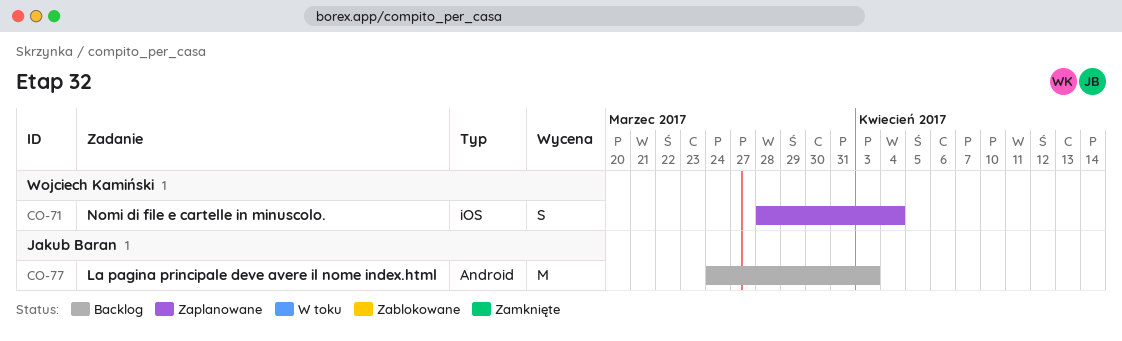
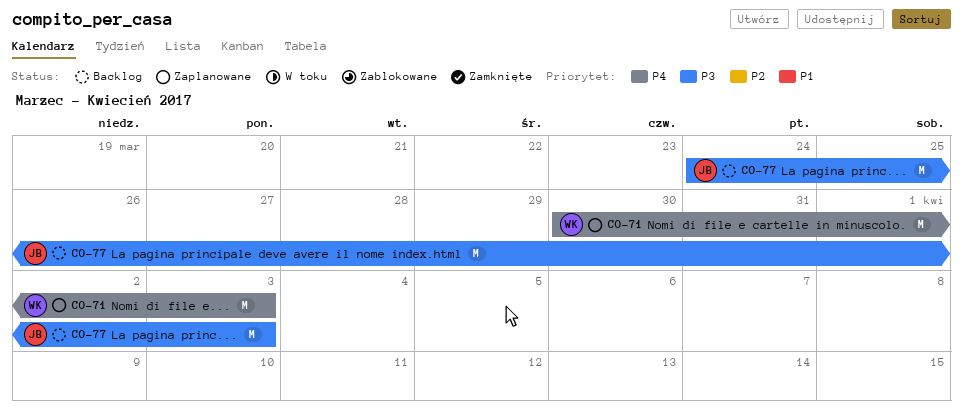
CO-71, estimate: S -> M
CO-71, start: Mar 28 -> Mar 30
CO-71, due: Apr 4 -> Apr 3

